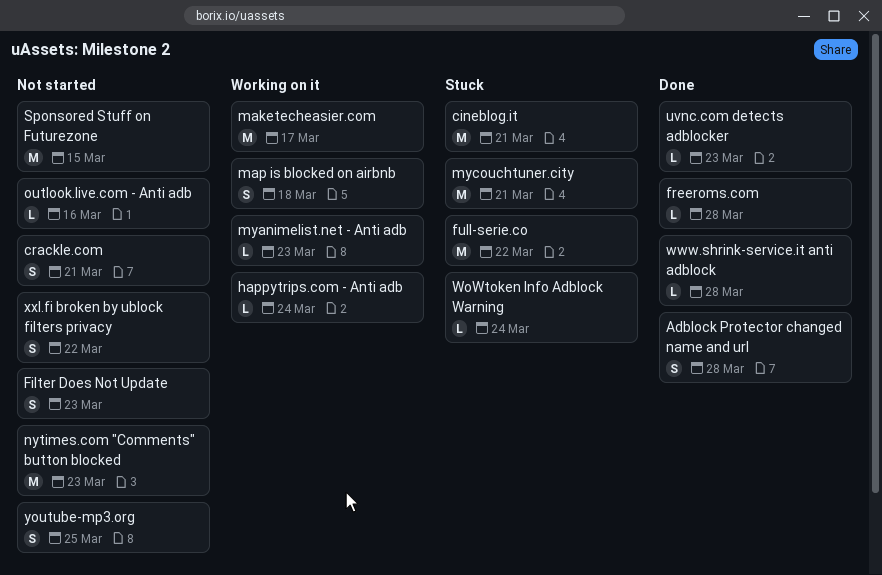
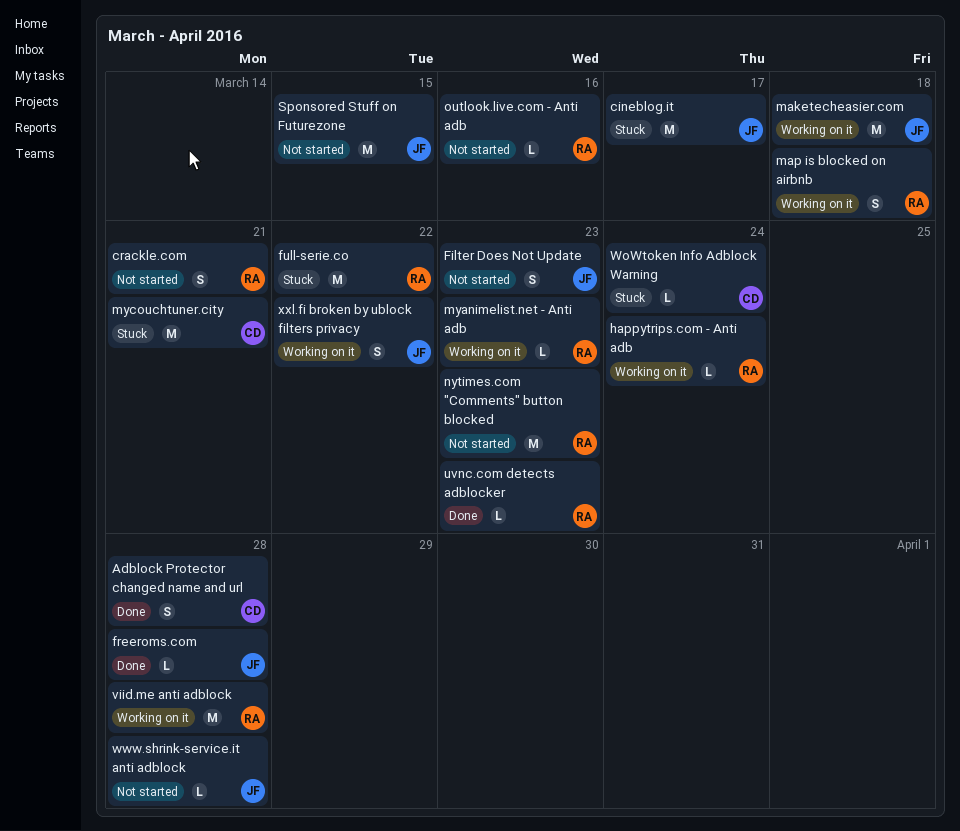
cineblog.it, due: Mar 21 -> Mar 17
maketecheasier.com, due: Mar 17 -> Mar 18
viid.me anti adblock: none -> present
www.shrink-service.it anti adblock, status: Done -> Not started
xxl.fi broken by ublock filters privacy, status: Not started -> Working on it
youtube-mp3.org: present -> none

